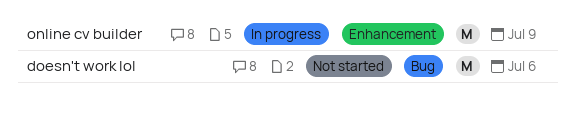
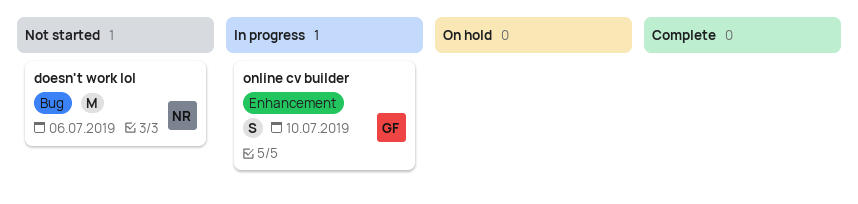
online cv builder, estimate: M -> S
online cv builder, due: Jul 9 -> Jul 10

